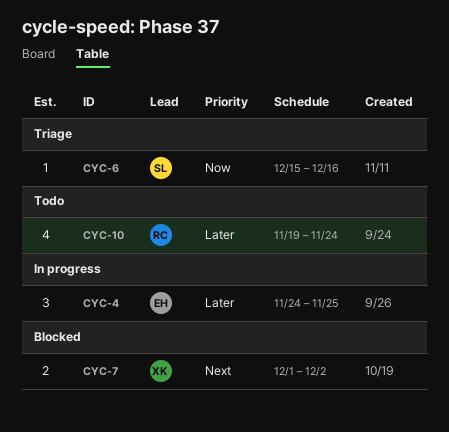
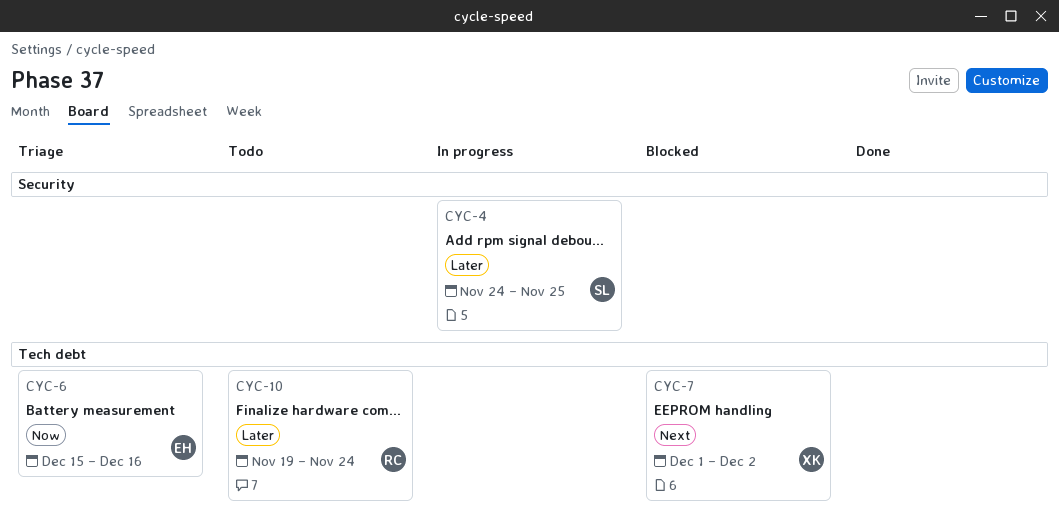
CYC-4, owner: EH -> SL
CYC-6, owner: SL -> EH

